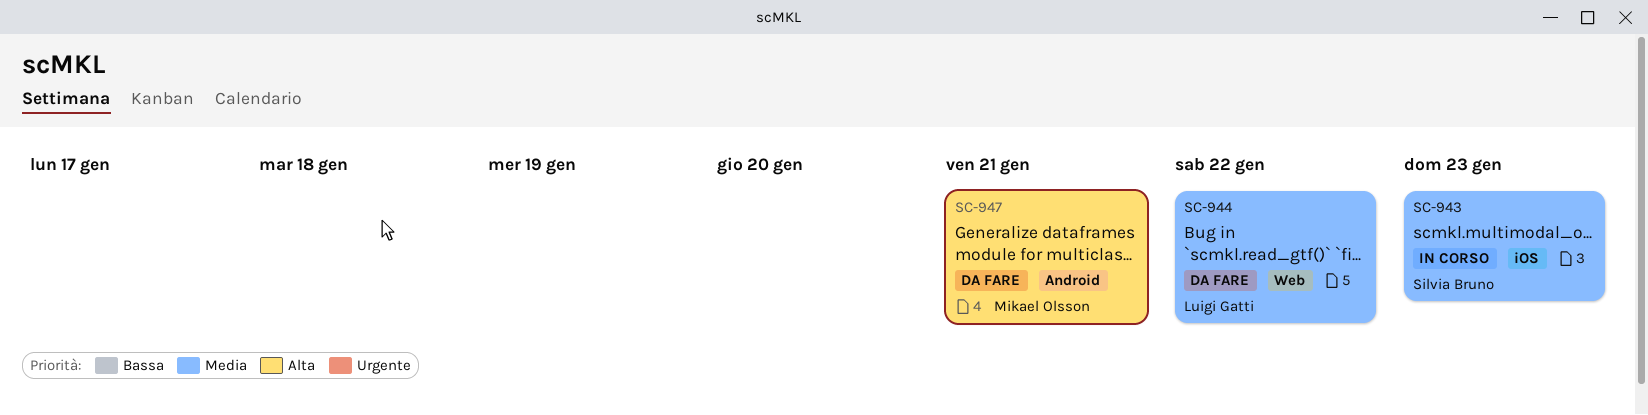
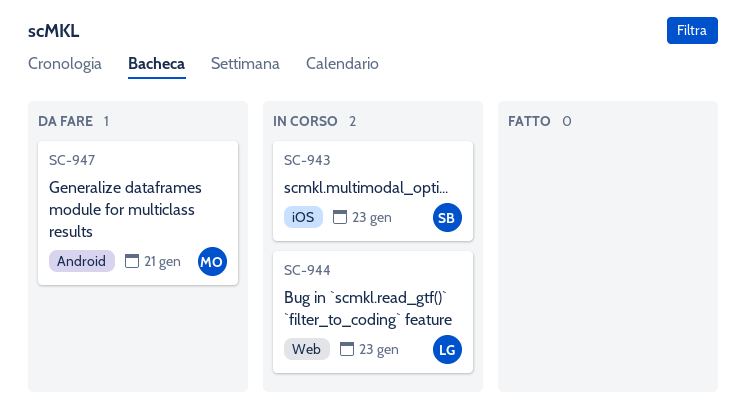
SC-944, status: Da fare -> In corso
SC-944, due: Jan 22 -> Jan 23

